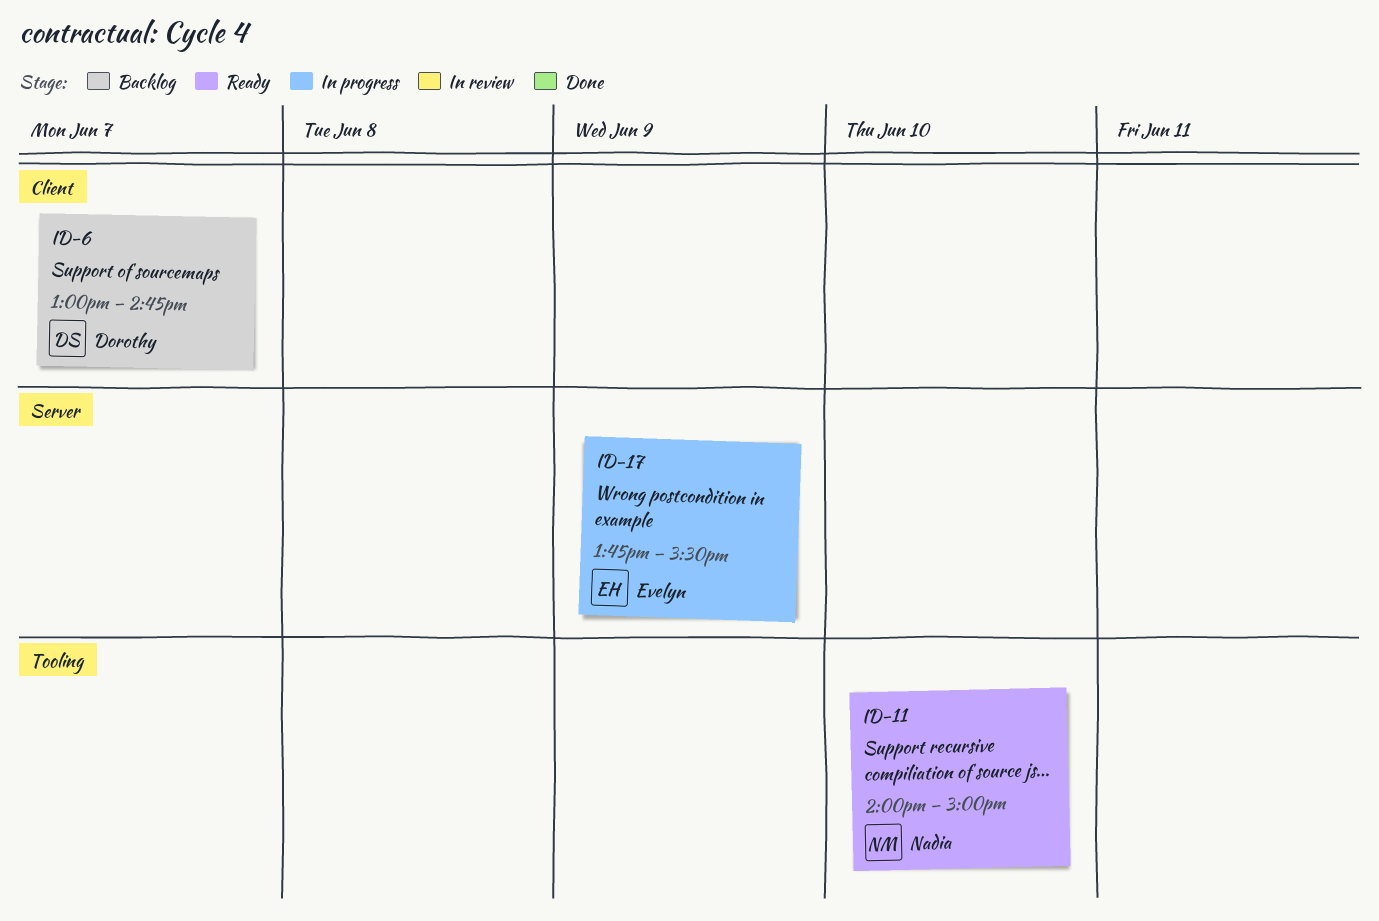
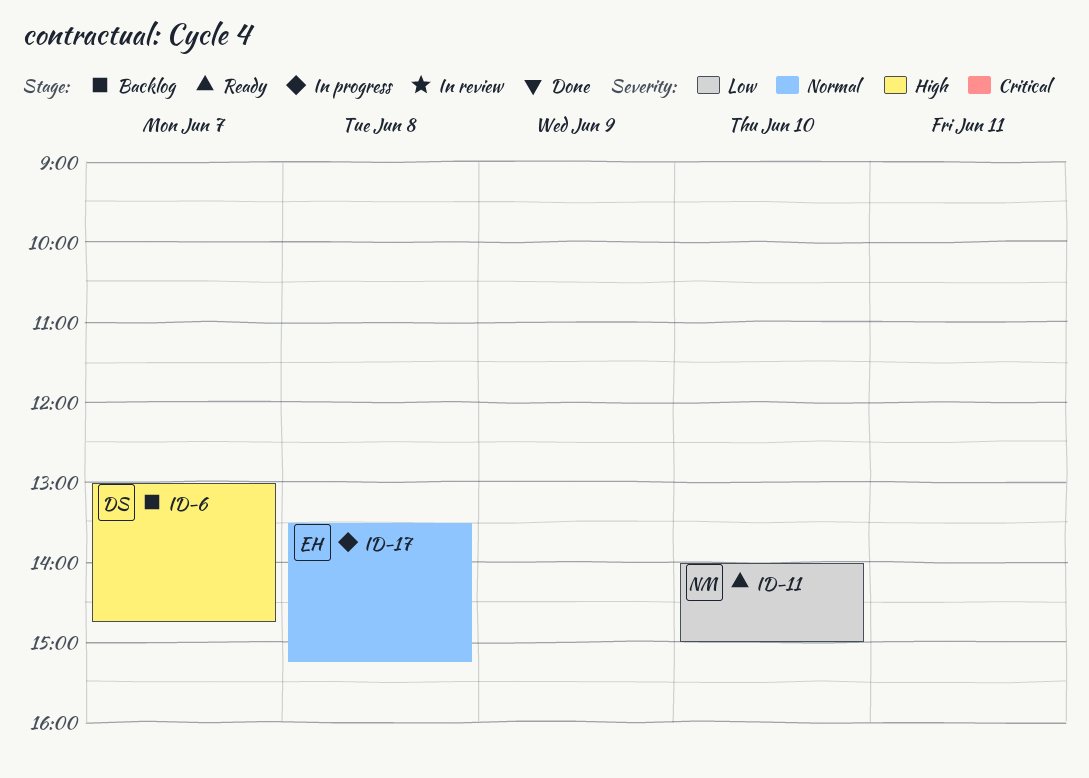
ID-17, day: Jun 9 -> Jun 8
ID-17, begins: 13:45 -> 13:30
ID-17, ends: 15:30 -> 15:15

